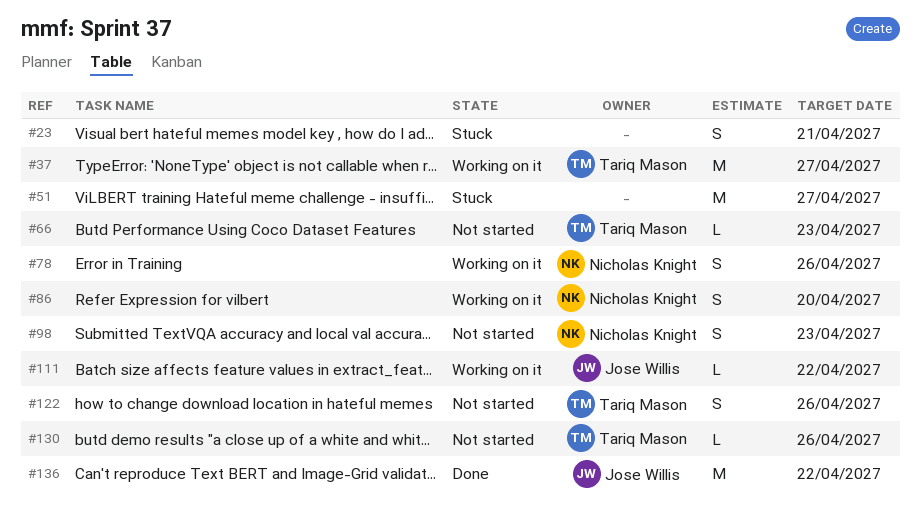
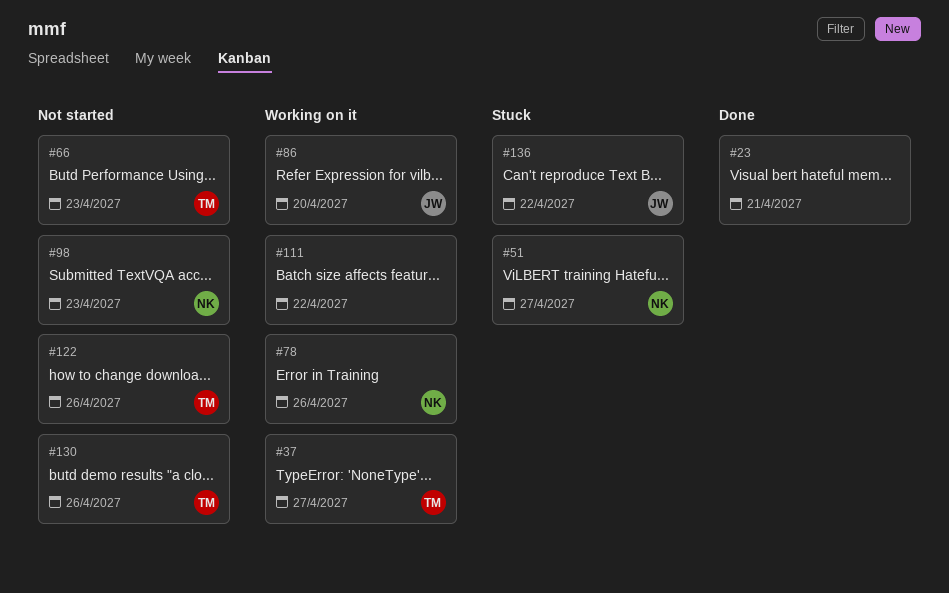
#23, status: Stuck -> Done
#51, owner: none -> Nicholas Knight
#86, owner: Nicholas Knight -> Jose Willis
#111, owner: Jose Willis -> none
#136, status: Done -> Stuck

